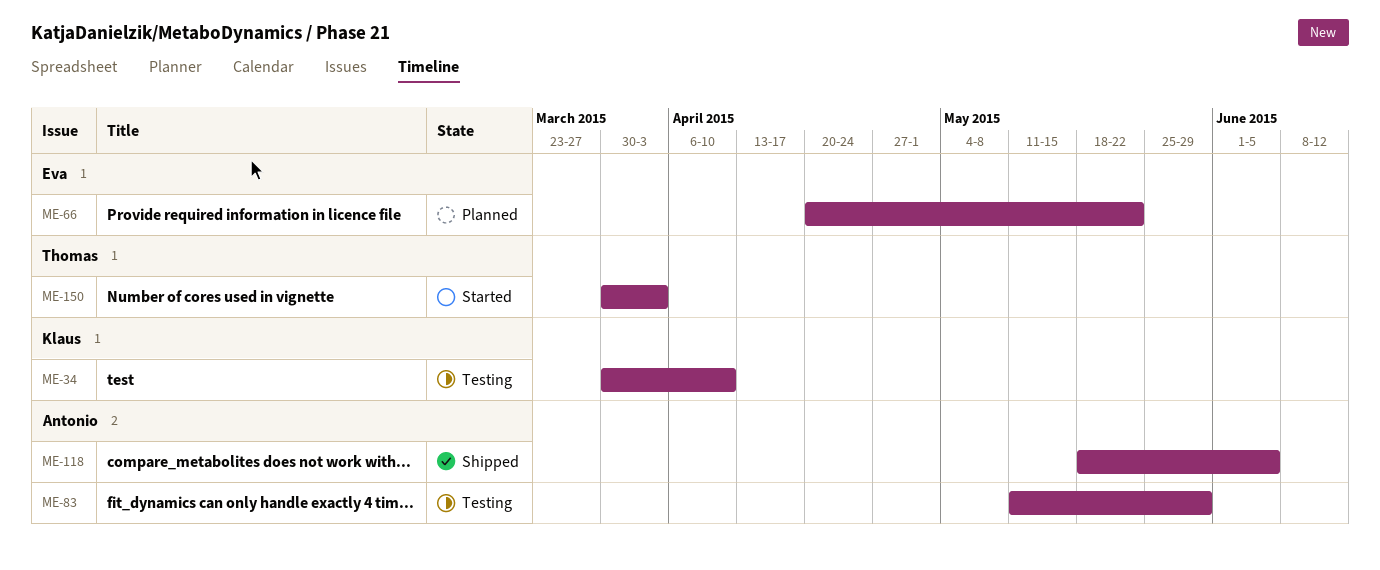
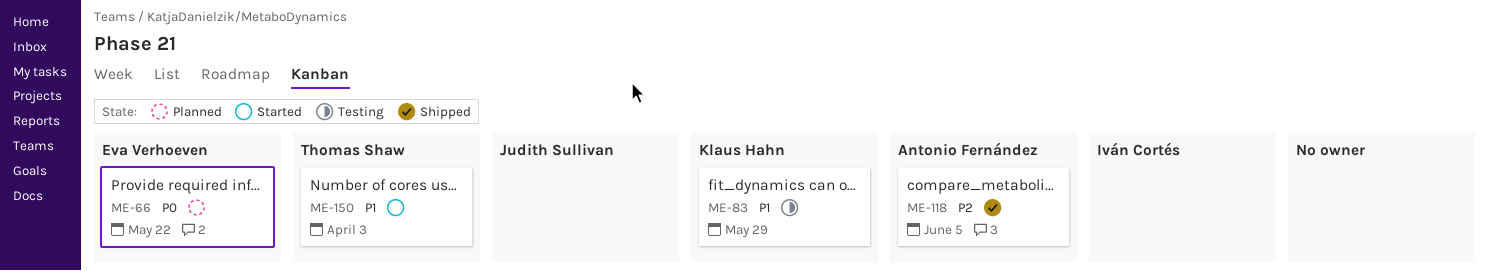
ME-34: present -> none
ME-83, owner: Antonio Fernández -> Klaus Hahn

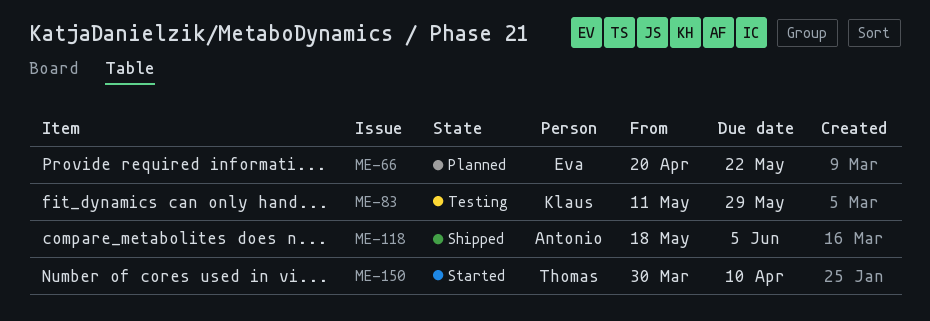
ME-150, due: Apr 3 -> Apr 10

